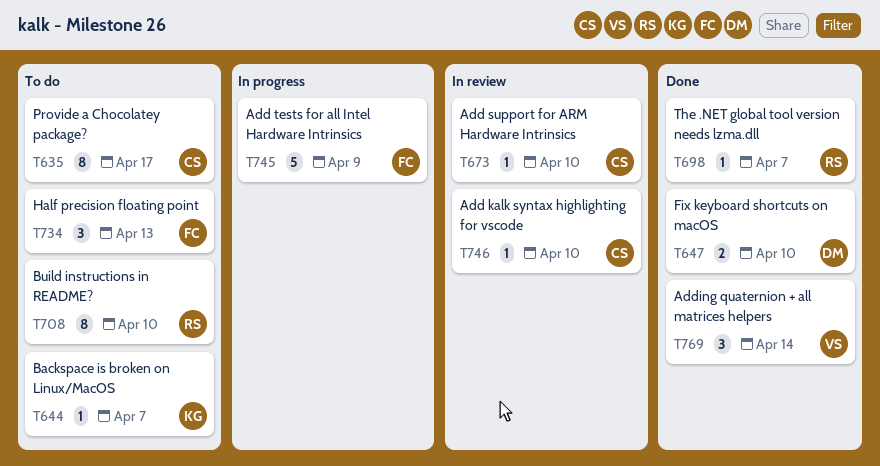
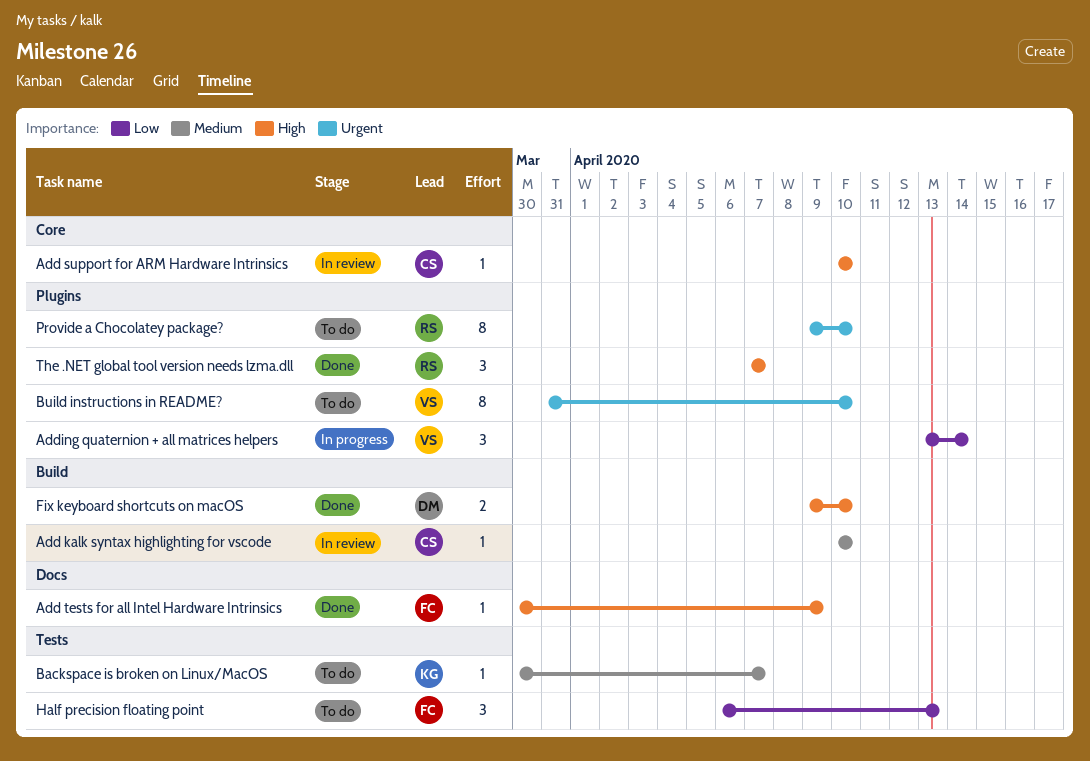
Add tests for all Intel Hardware Intrinsics, status: In progress -> Done
Add tests for all Intel Hardware Intrinsics, estimate: 5 -> 1
Adding quaternion + all matrices helpers, status: Done -> In progress
Build instructions in README?, owner: RS -> VS
Provide a Chocolatey package?, owner: CS -> RS
Provide a Chocolatey package?, due: Apr 17 -> Apr 10
The .NET global tool version needs lzma.dll, estimate: 1 -> 3

